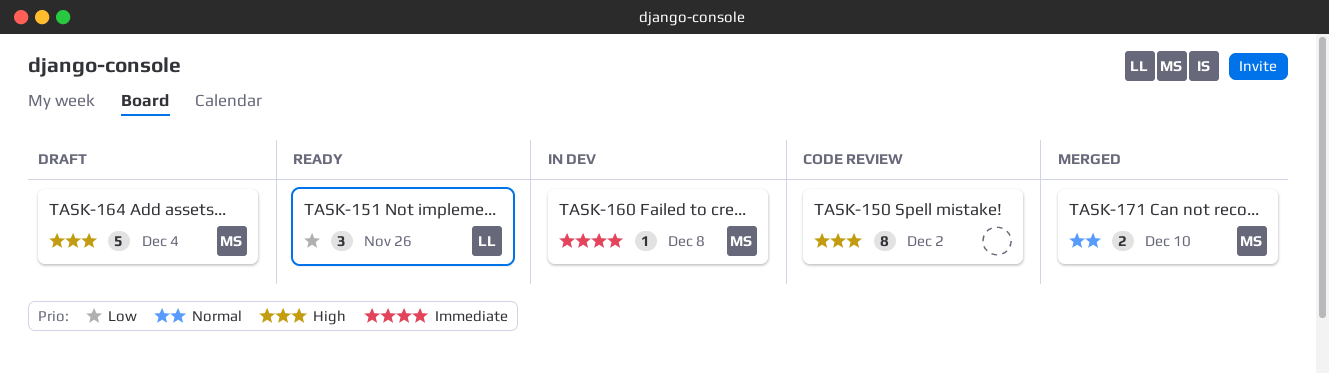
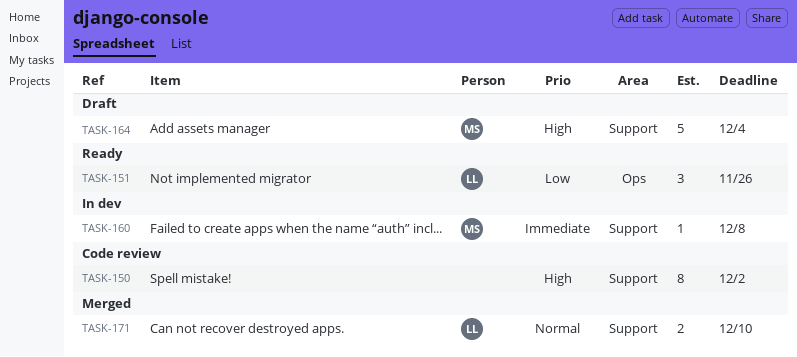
TASK-171, owner: MS -> LL

